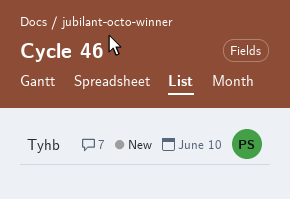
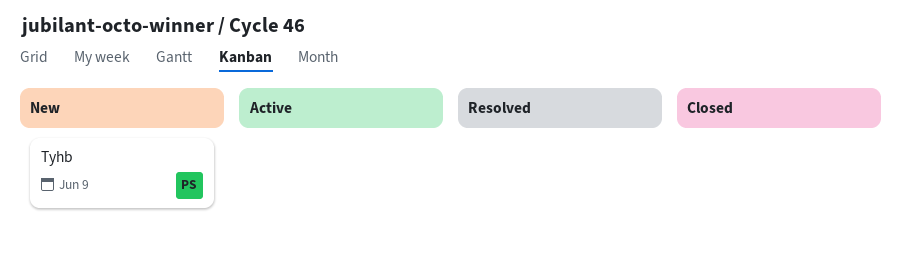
Tyhb, due: Jun 10 -> Jun 9

